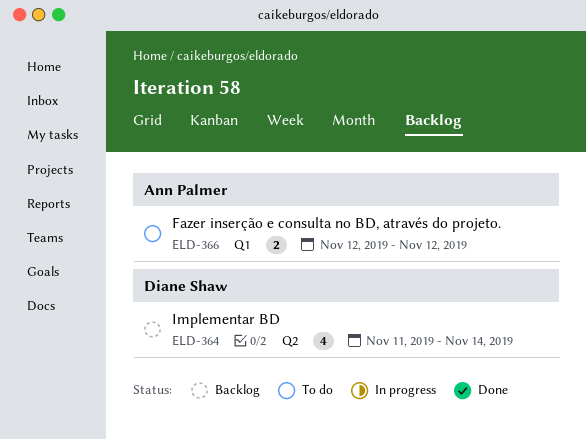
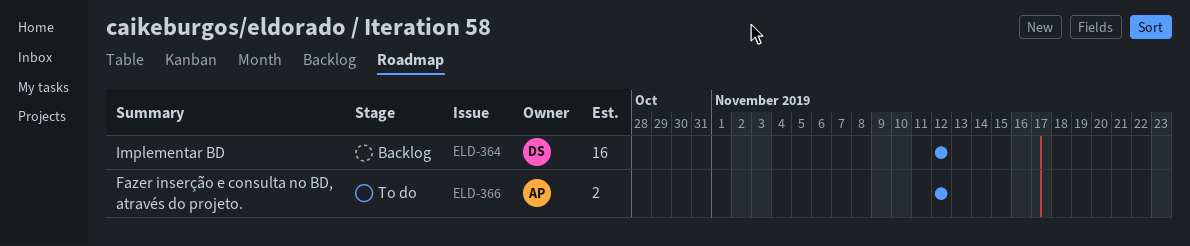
ELD-364, estimate: 4 -> 16
ELD-364, start: Nov 11 -> Nov 12
ELD-364, due: Nov 14 -> Nov 12

